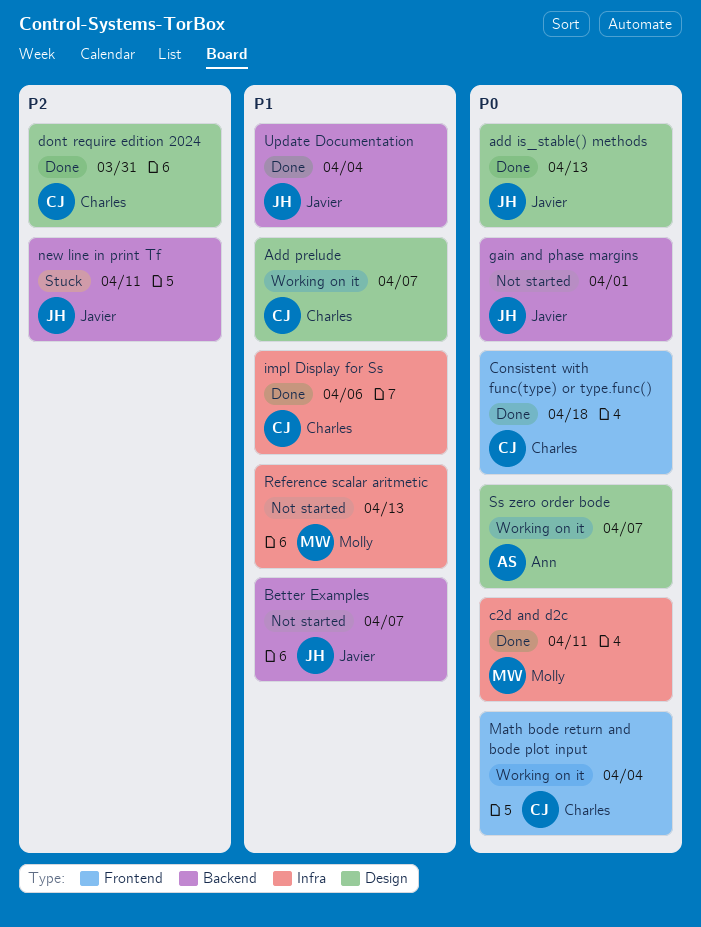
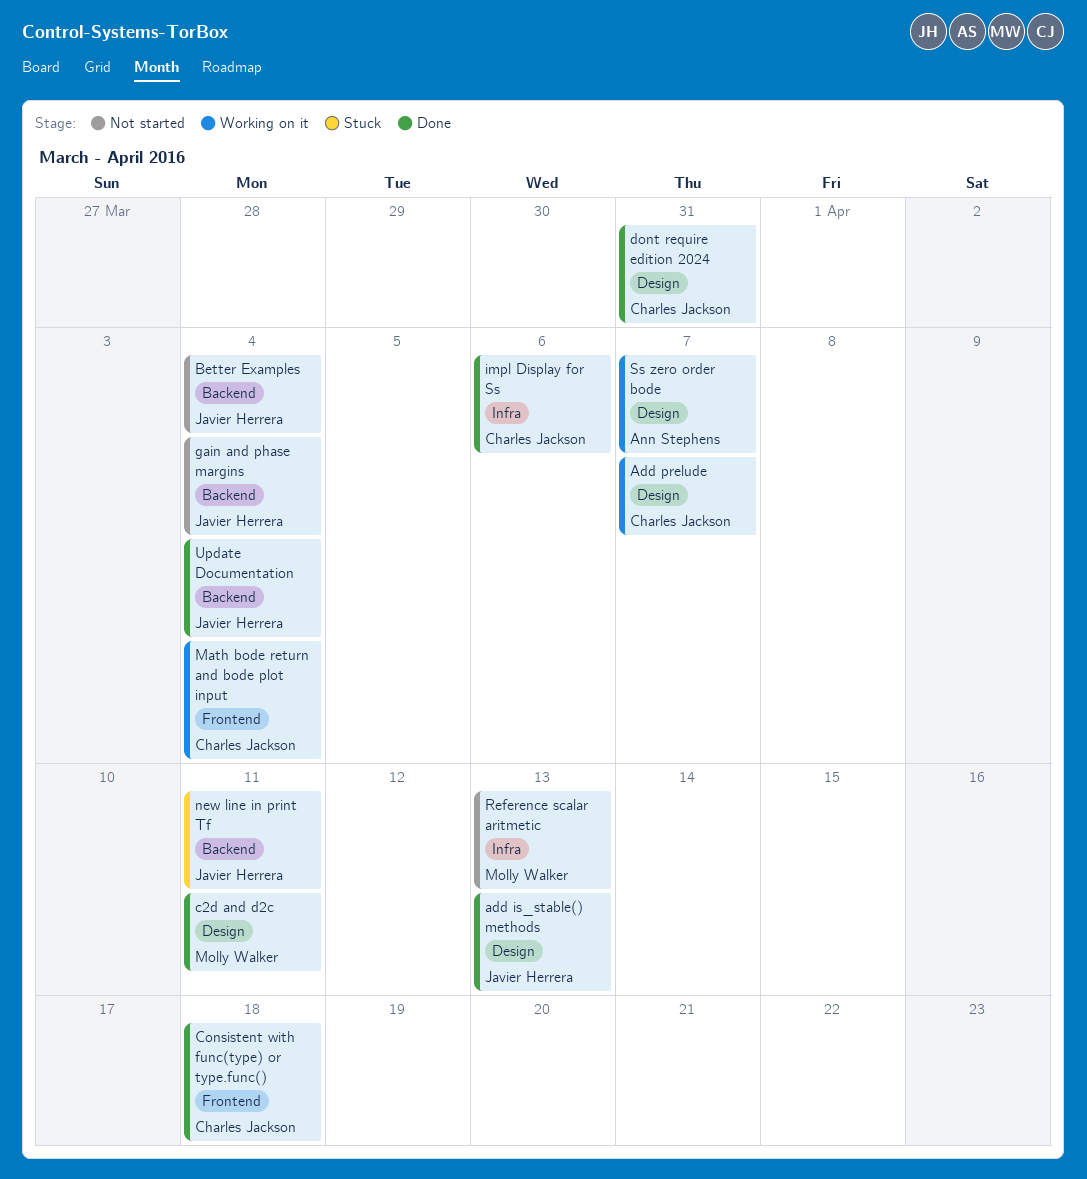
Better Examples, due: Apr 7 -> Apr 4
c2d and d2c, label: Infra -> Design
gain and phase margins, due: Apr 1 -> Apr 4

